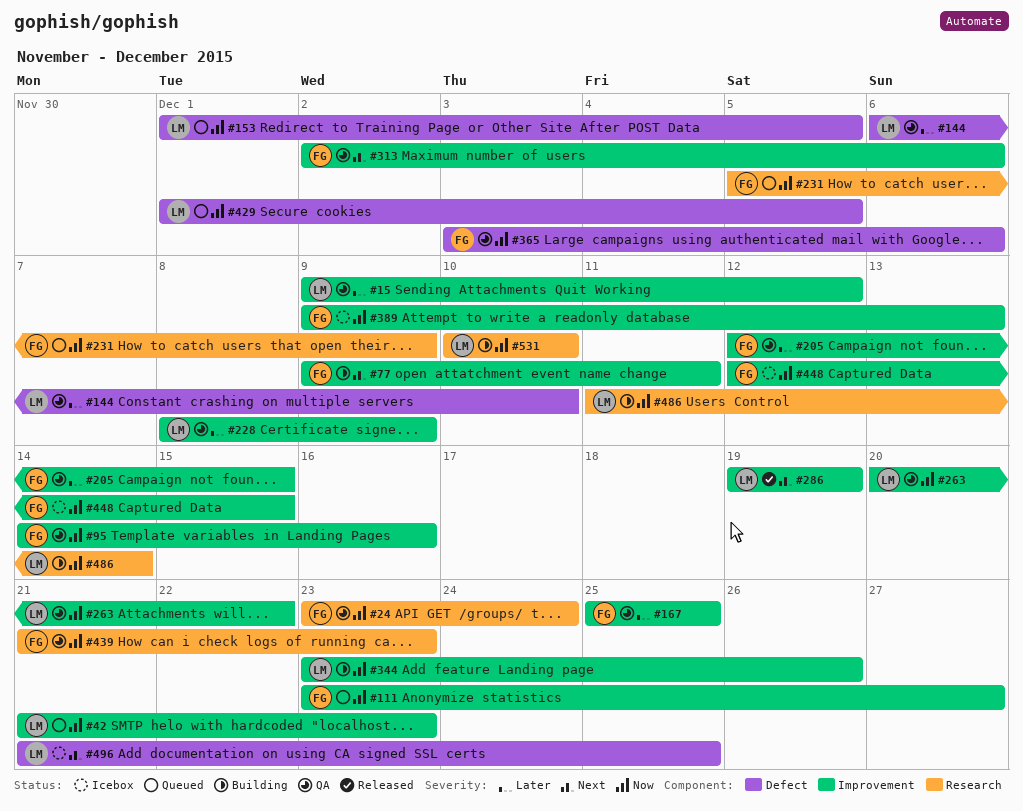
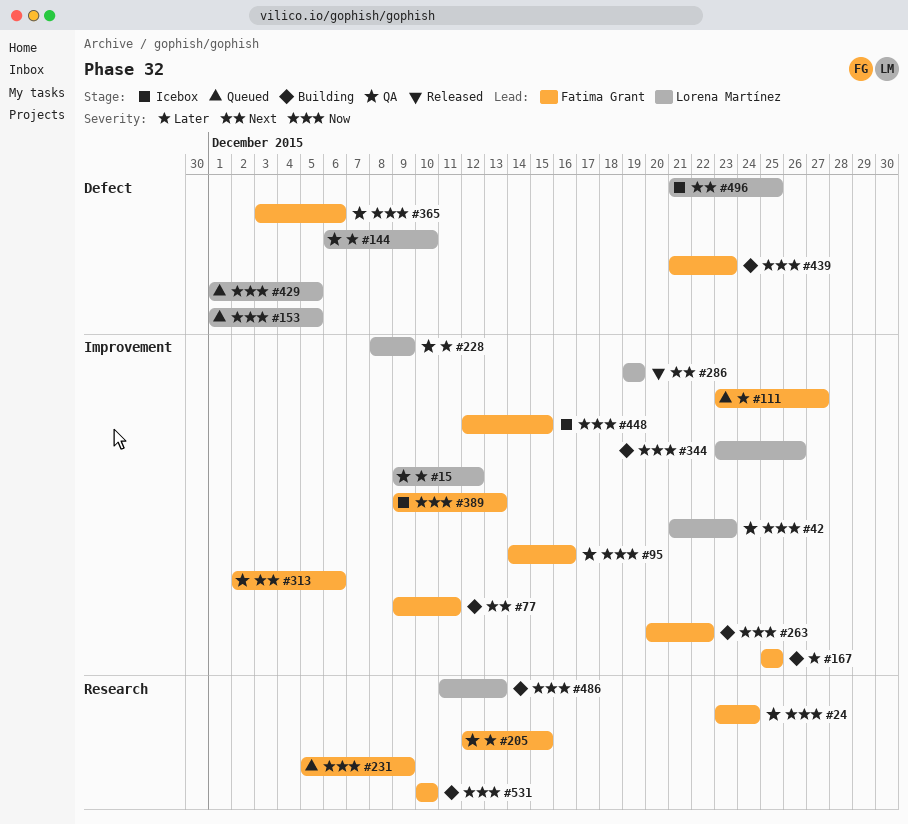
#42, status: Queued -> QA
#111, priority: Now -> Later
#167, status: QA -> Building
#205, label: Improvement -> Research
#263, status: QA -> Building
#263, owner: Lorena Martínez -> Fatima Grant
#439, status: QA -> Building
#439, label: Research -> Defect
#486, due: Dec 14 -> Dec 13
#531, owner: Lorena Martínez -> Fatima Grant

